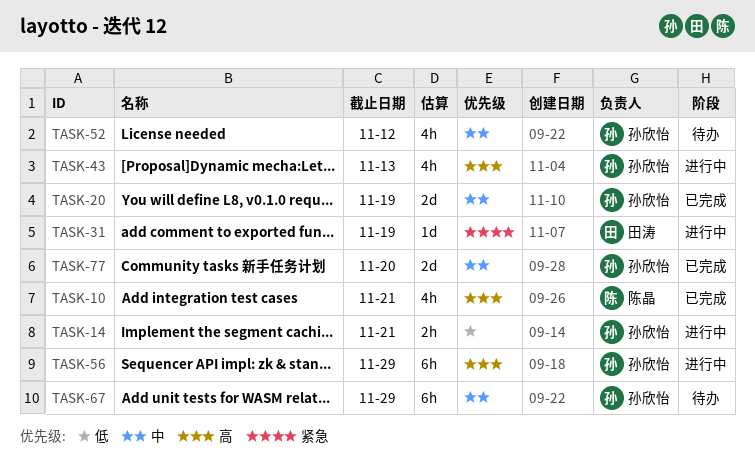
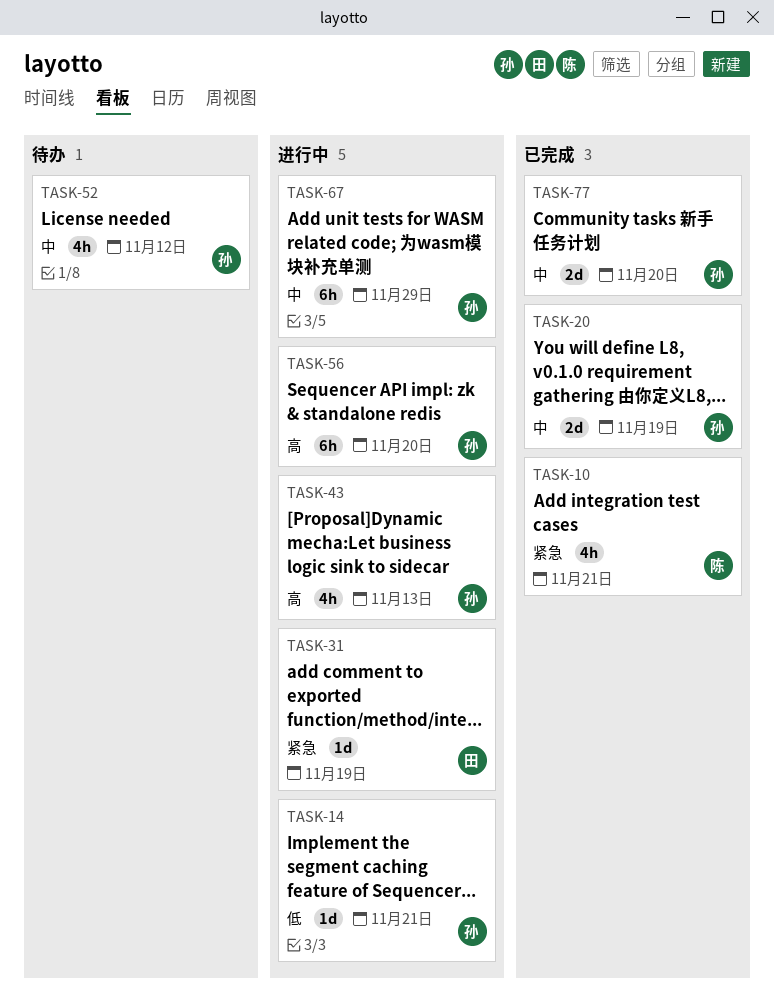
TASK-10, priority: 高 -> 紧急
TASK-14, estimate: 2h -> 1d
TASK-56, due: Nov 29 -> Nov 20
TASK-67, status: 待办 -> 进行中

